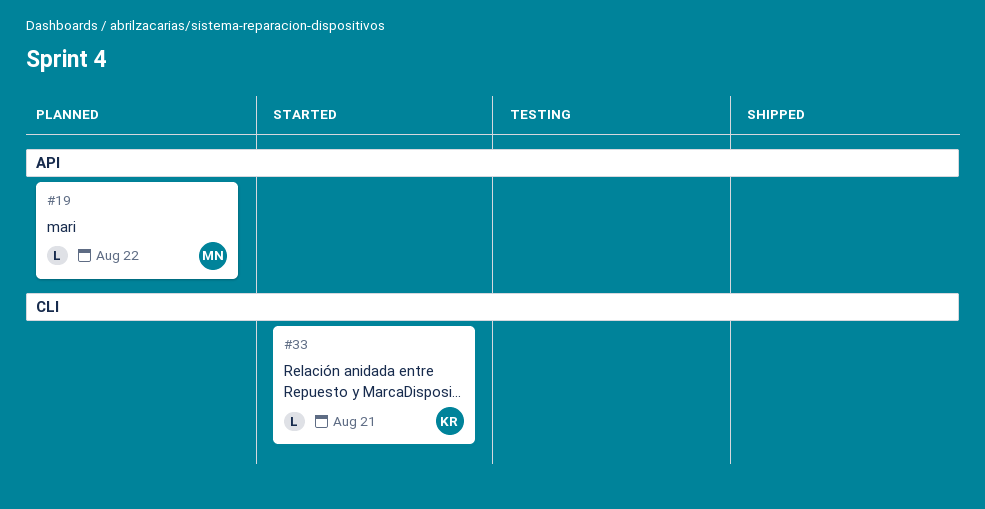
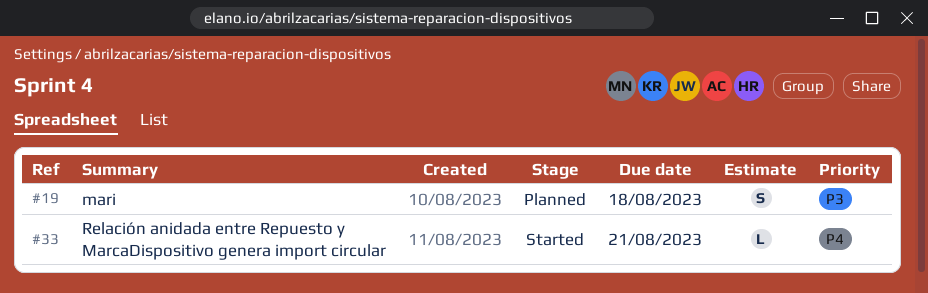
#19, estimate: L -> S
#19, due: Aug 22 -> Aug 18

